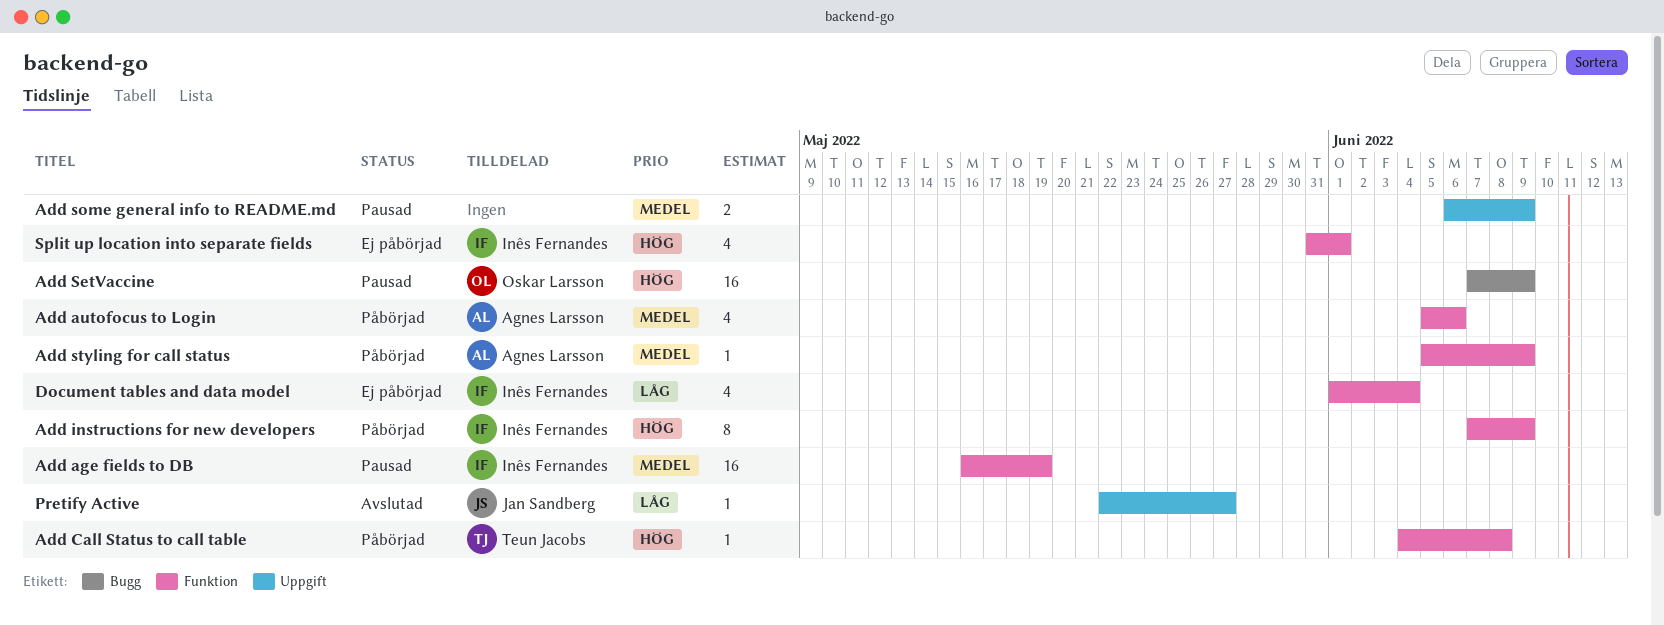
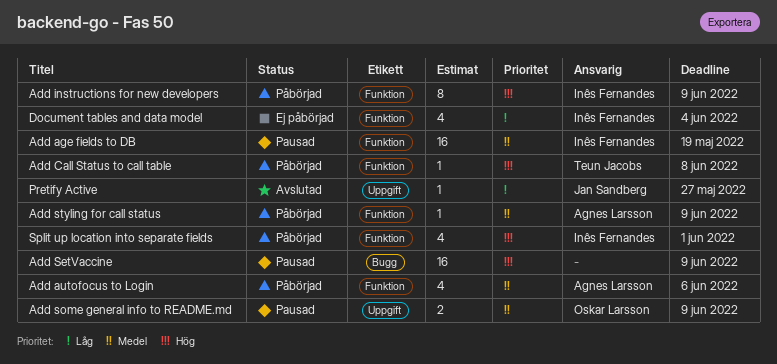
Add SetVaccine, owner: Oskar Larsson -> none
Add some general info to README.md, owner: none -> Oskar Larsson
Split up location into separate fields, status: Ej påbörjad -> Påbörjad

